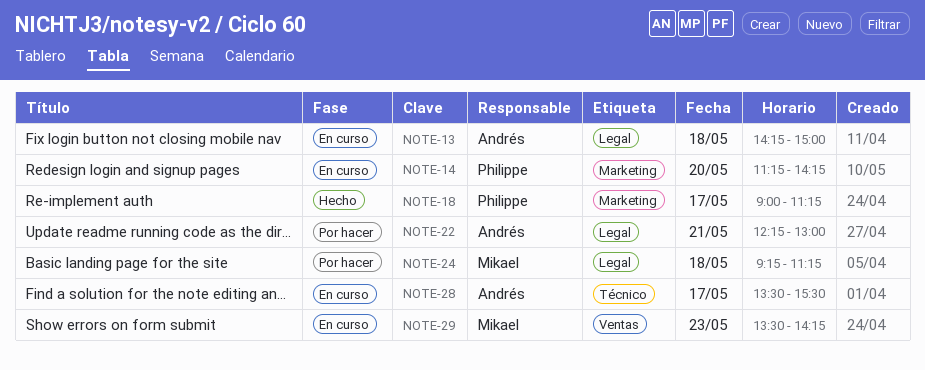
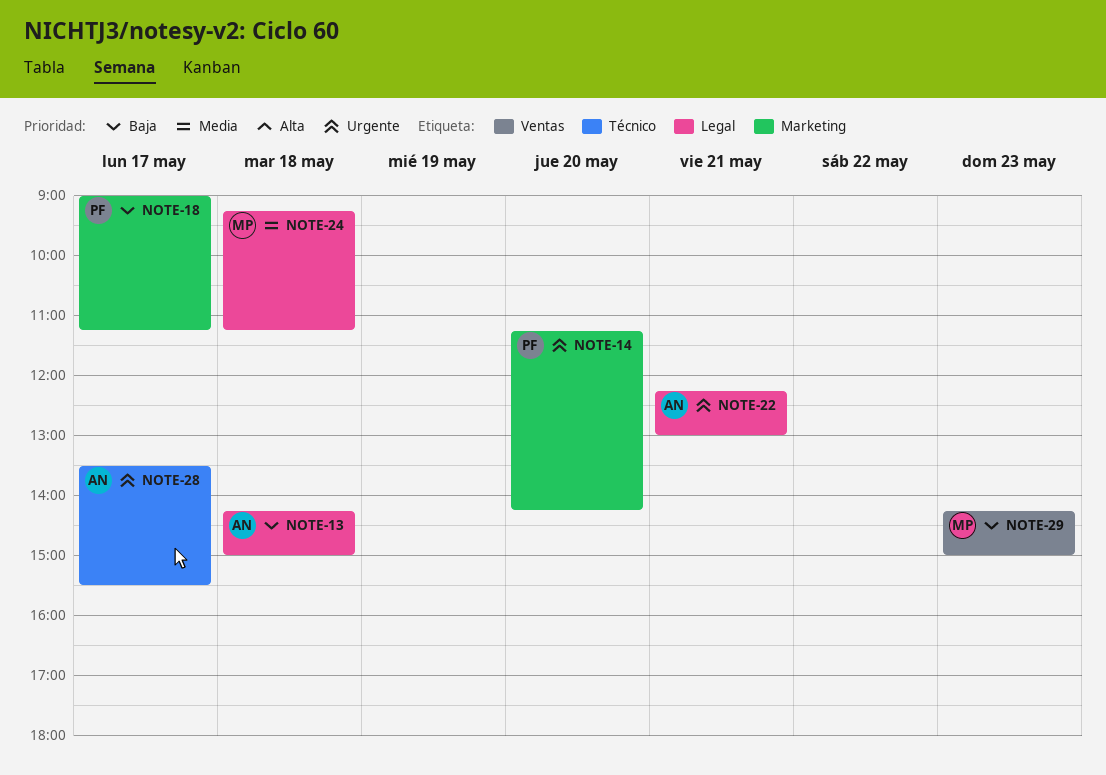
NOTE-29, begins: 13:30 -> 14:15
NOTE-29, ends: 14:15 -> 15:00

